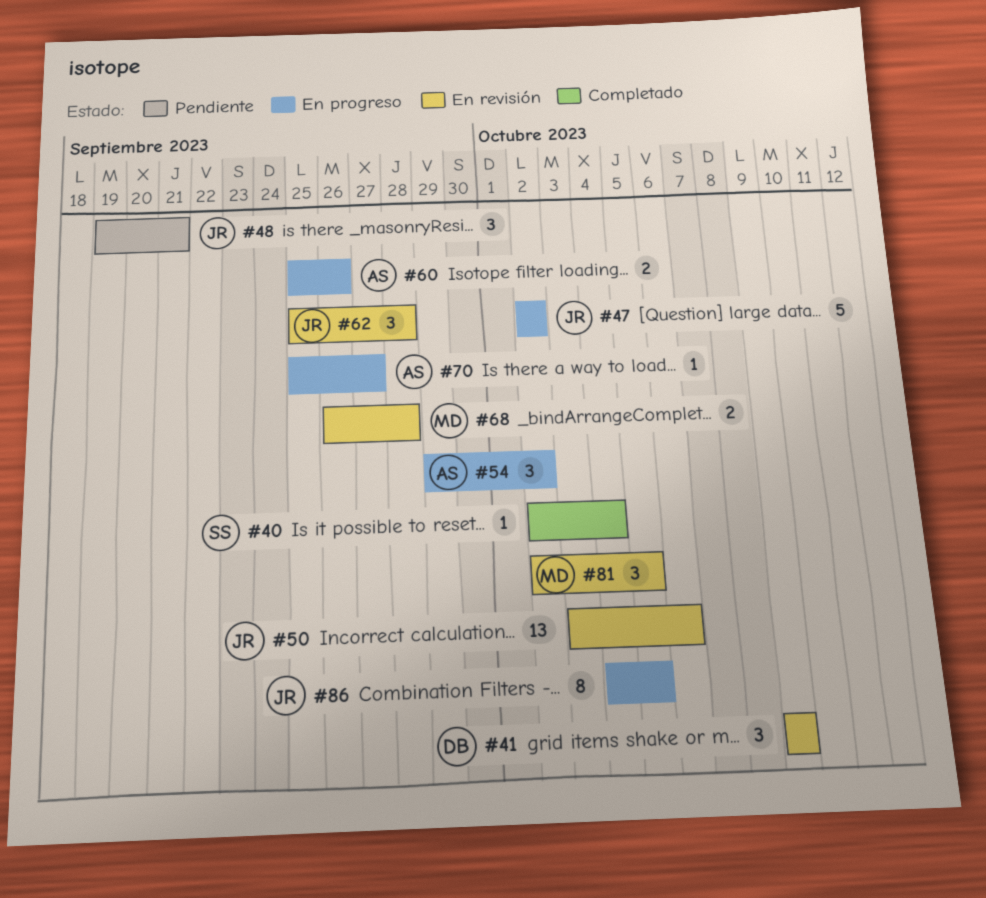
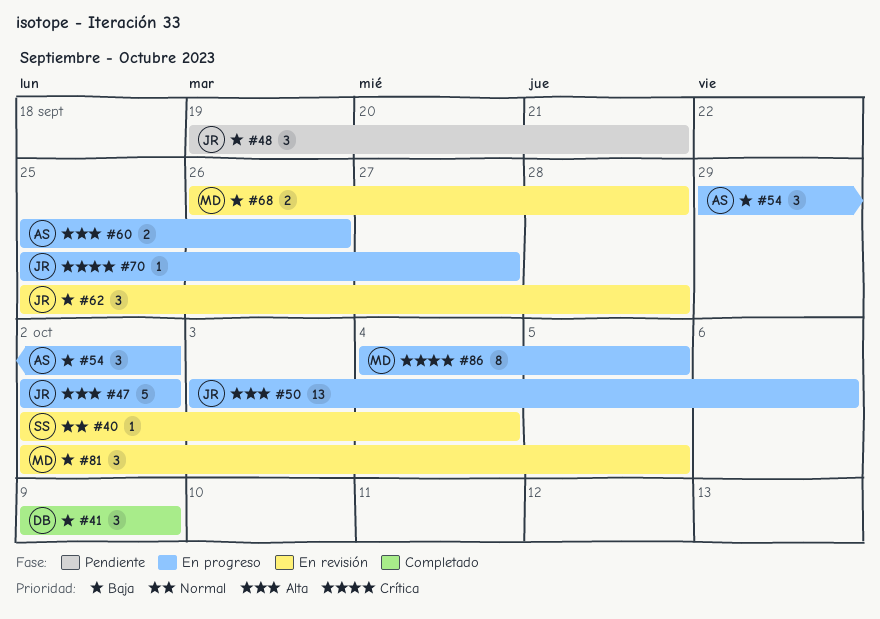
#40, status: Completado -> En revisión
#41, status: En revisión -> Completado
#50, status: En revisión -> En progreso
#70, owner: AS -> JR
#86, owner: JR -> MD

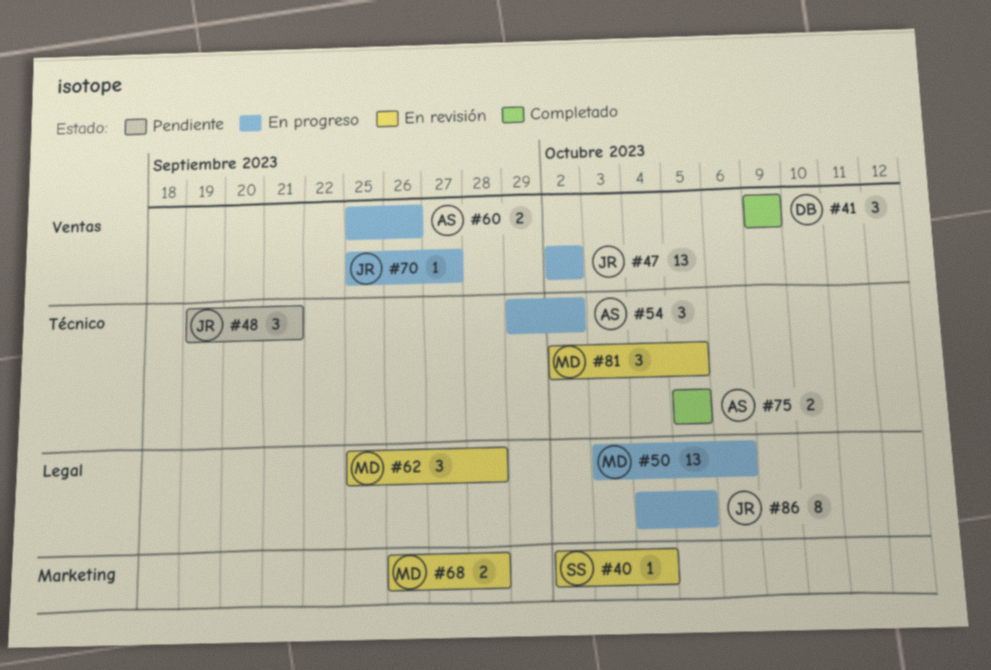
#47, estimate: 5 -> 13
#50, owner: JR -> MD
#62, owner: JR -> MD
#75: none -> present
#86, owner: MD -> JR

